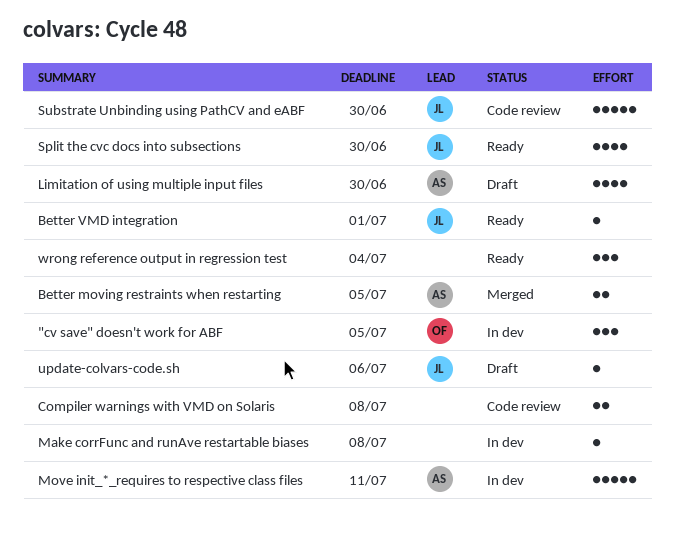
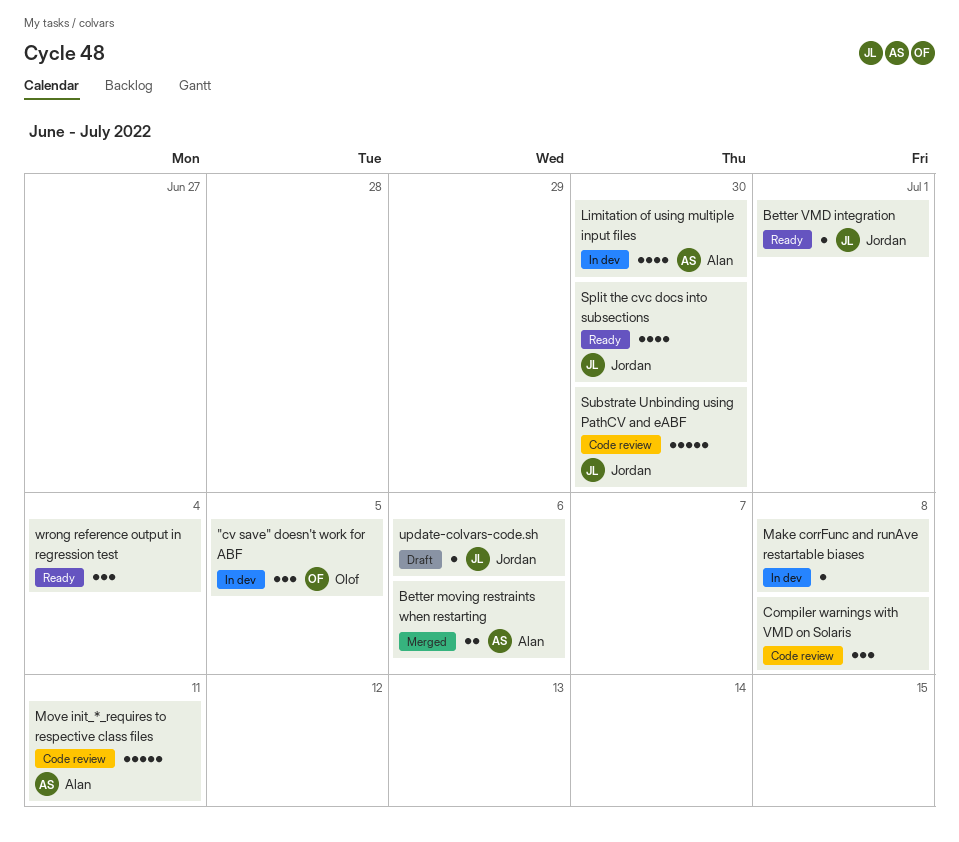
Better moving restraints when restarting, due: Jul 5 -> Jul 6
Compiler warnings with VMD on Solaris, estimate: 2 -> 3
Limitation of using multiple input files, status: Draft -> In dev
Move init_*_requires to respective class files, status: In dev -> Code review

